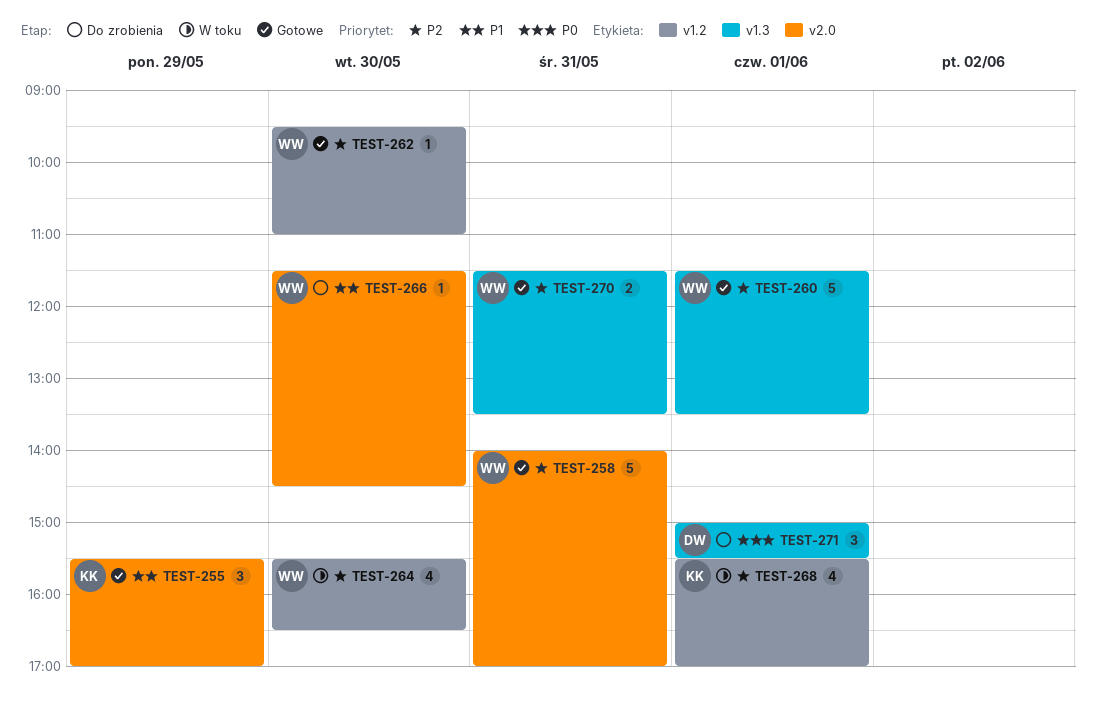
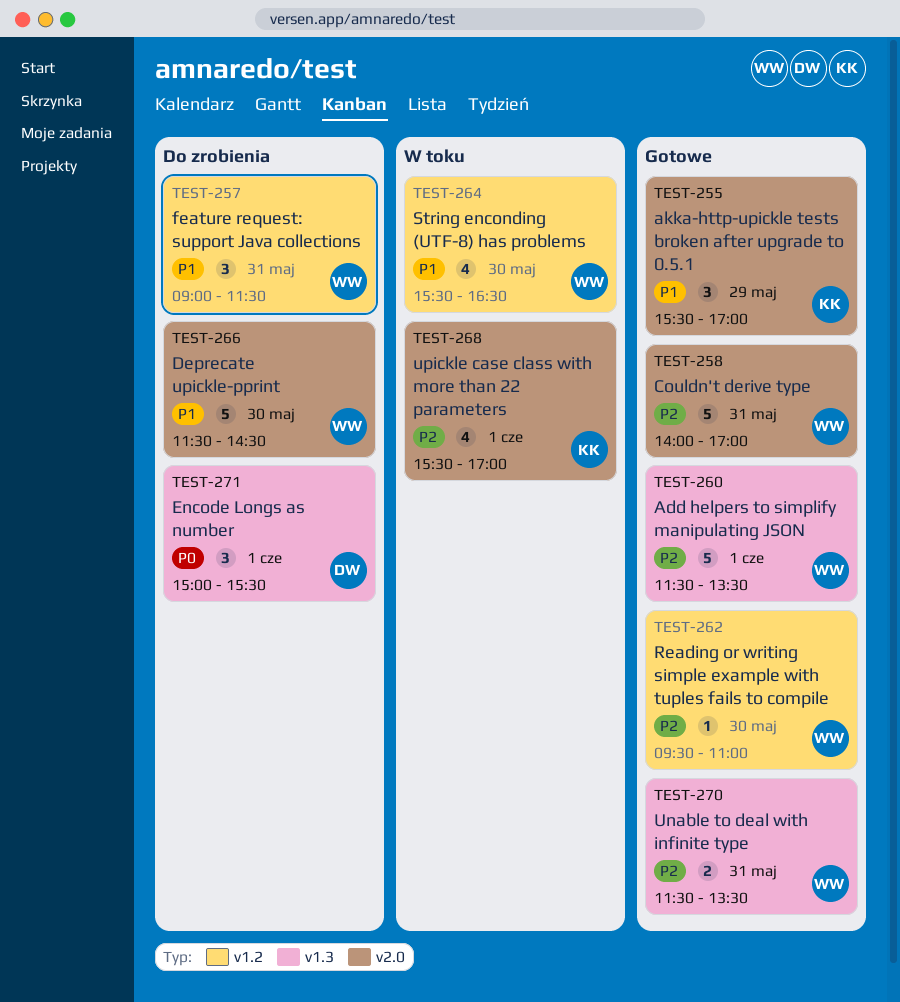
TEST-257: none -> present
TEST-264, priority: P2 -> P1
TEST-266, estimate: 1 -> 5
TEST-268, label: v1.2 -> v2.0

